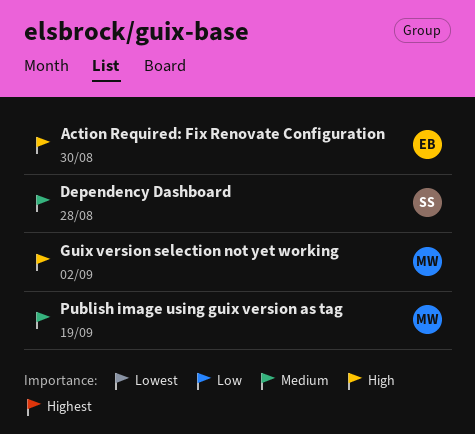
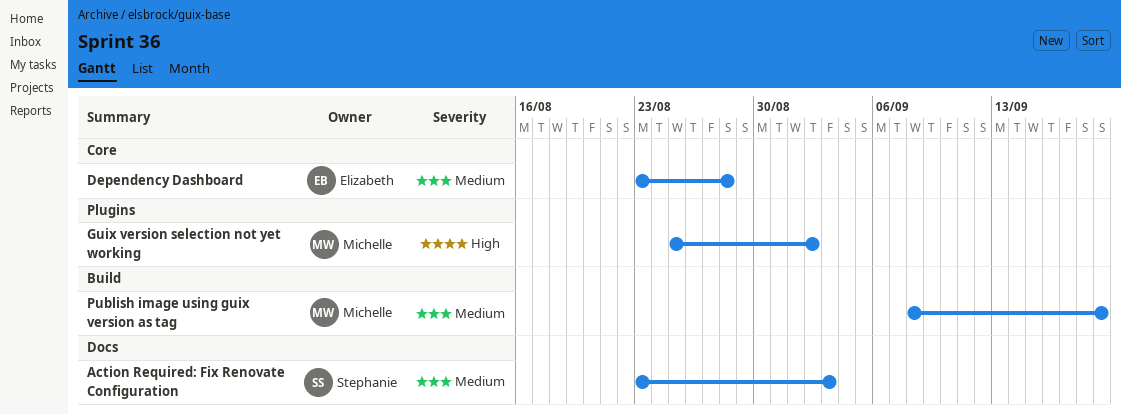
Action Required: Fix Renovate Configuration, owner: Elizabeth -> Stephanie
Action Required: Fix Renovate Configuration, priority: High -> Medium
Action Required: Fix Renovate Configuration, due: Aug 30 -> Sep 3
Dependency Dashboard, owner: Stephanie -> Elizabeth

